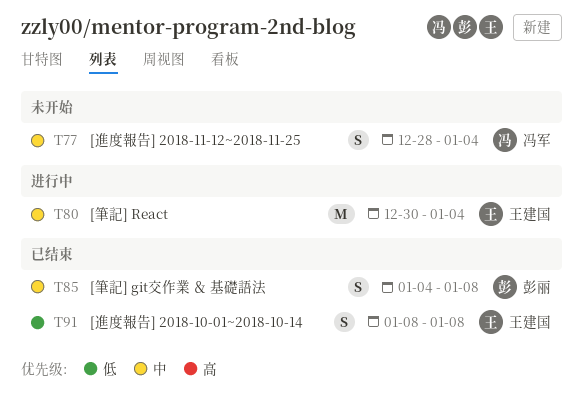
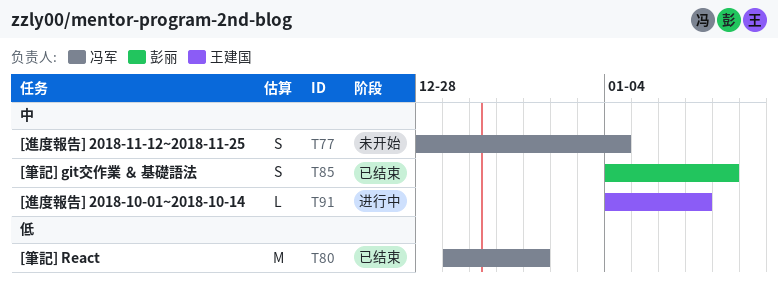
T80, status: 进行中 -> 已结束
T80, owner: 王建国 -> 冯军
T80, priority: 中 -> 低
T80, start: Dec 30 -> Dec 29
T80, due: Jan 4 -> Jan 1
T91, status: 已结束 -> 进行中
T91, priority: 低 -> 中
T91, estimate: S -> L
T91, start: Jan 8 -> Jan 4
T91, due: Jan 8 -> Jan 7

